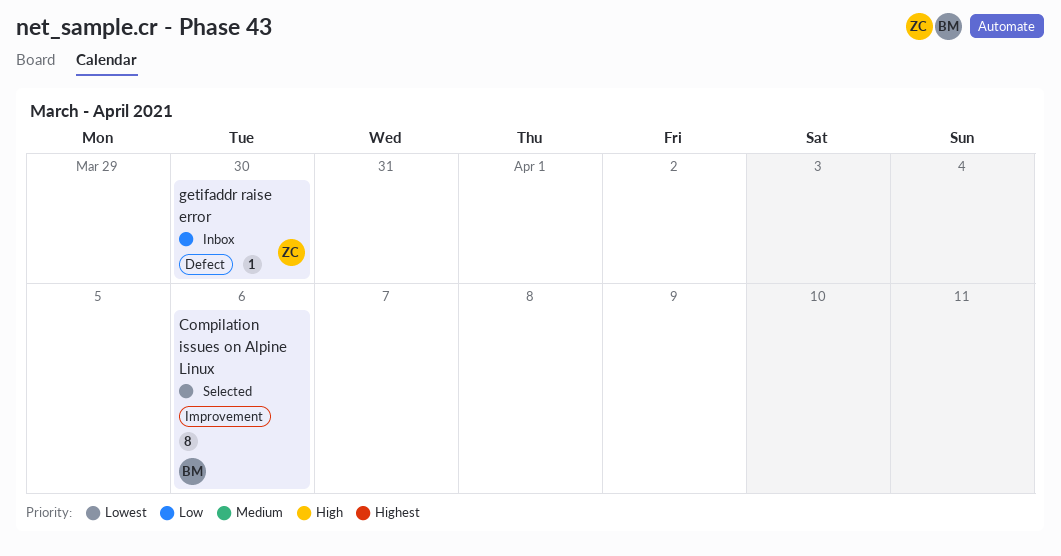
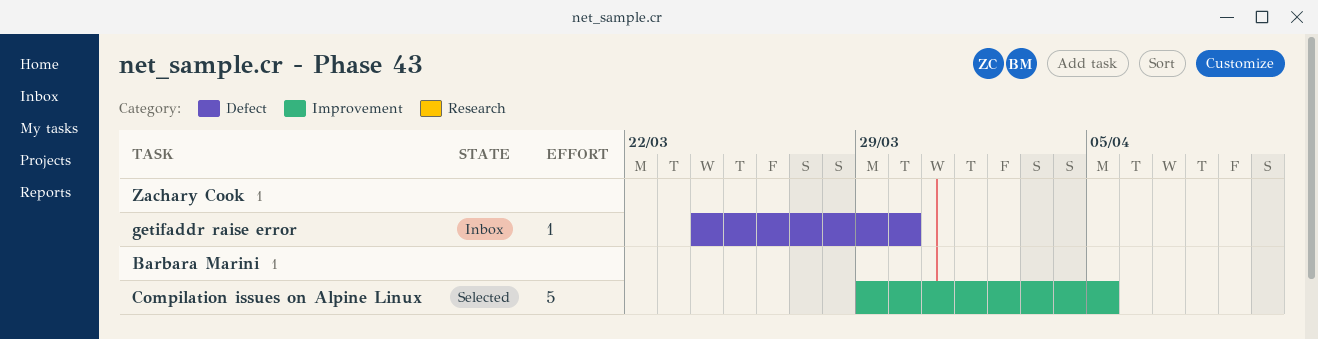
Compilation issues on Alpine Linux, estimate: 8 -> 5
Compilation issues on Alpine Linux, due: Apr 6 -> Apr 5

